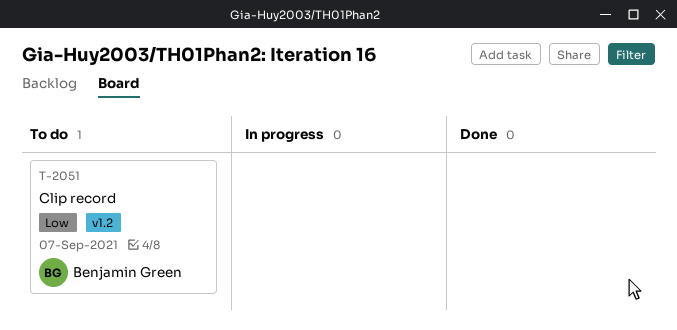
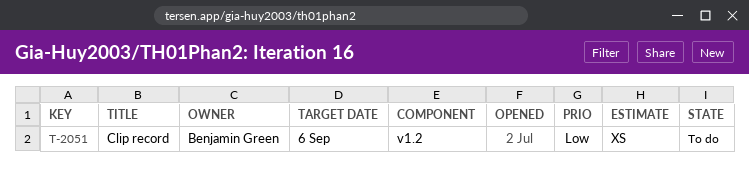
T-2051, due: Sep 7 -> Sep 6

